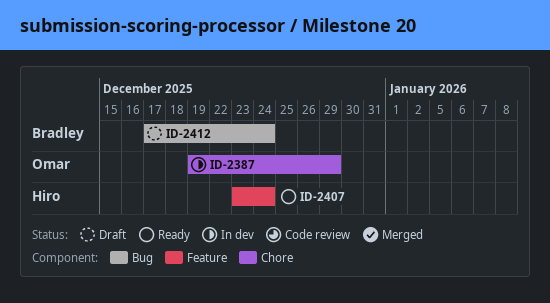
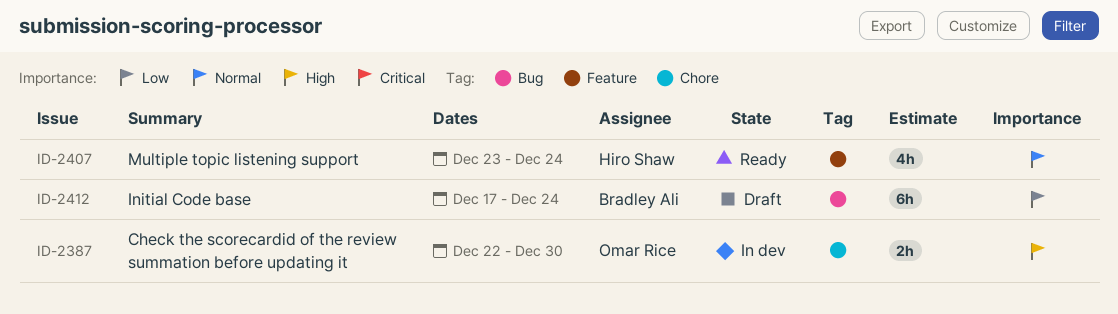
ID-2387, start: Dec 19 -> Dec 22
ID-2387, due: Dec 29 -> Dec 30

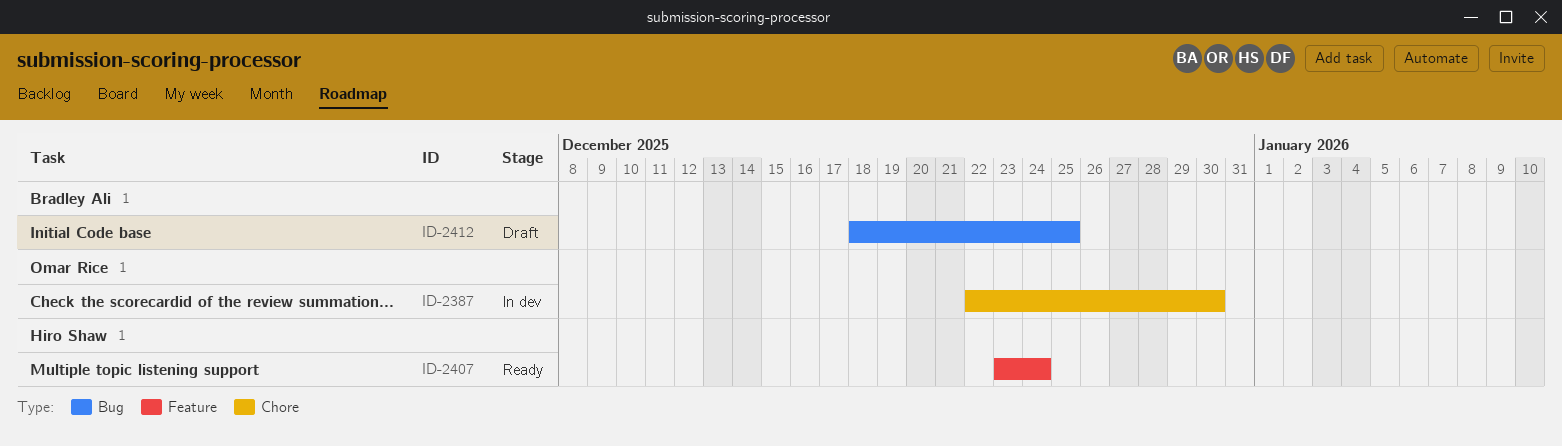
ID-2412, start: Dec 17 -> Dec 18
ID-2412, due: Dec 24 -> Dec 25

